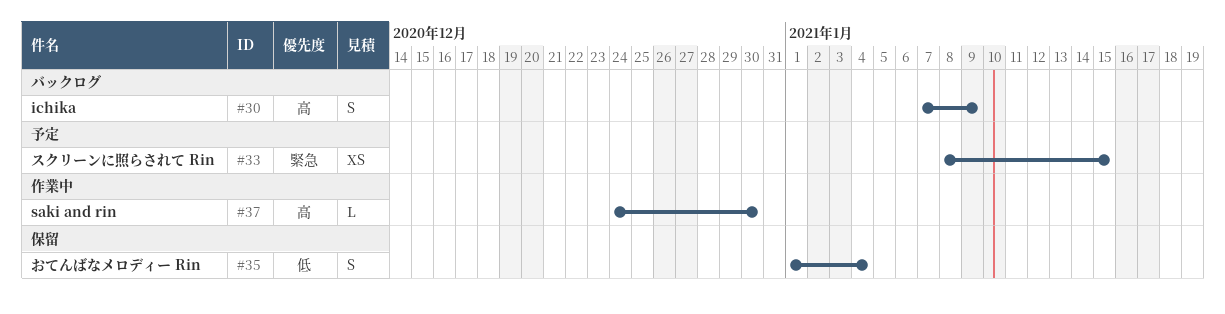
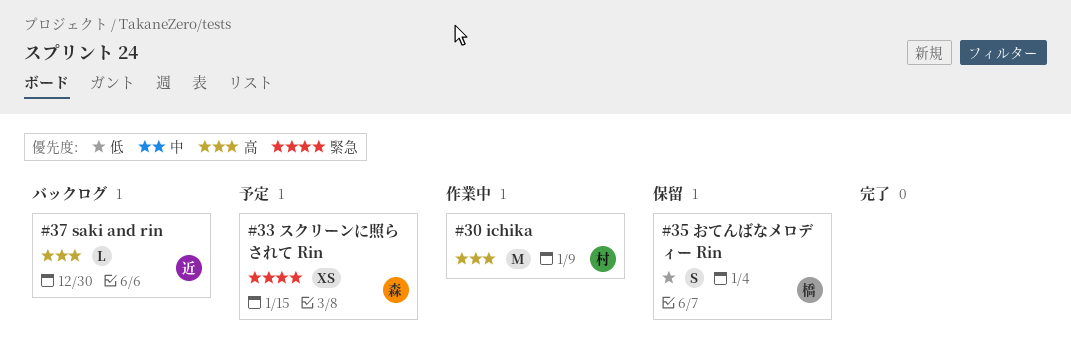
#30, status: バックログ -> 作業中
#30, estimate: S -> M
#37, status: 作業中 -> バックログ

